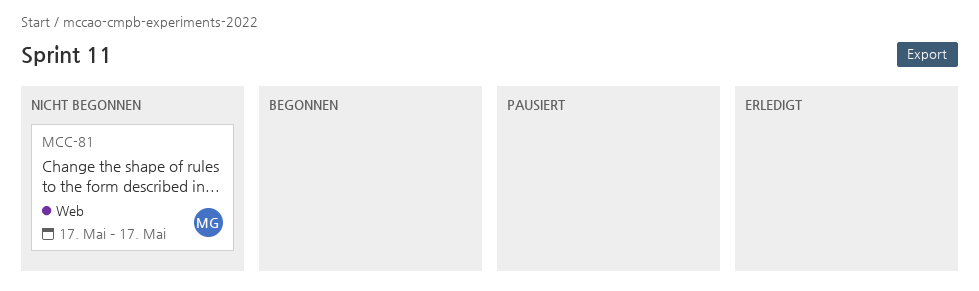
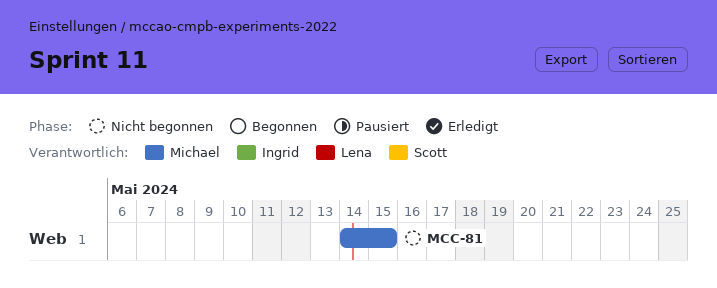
MCC-81, start: May 17 -> May 14
MCC-81, due: May 17 -> May 15

